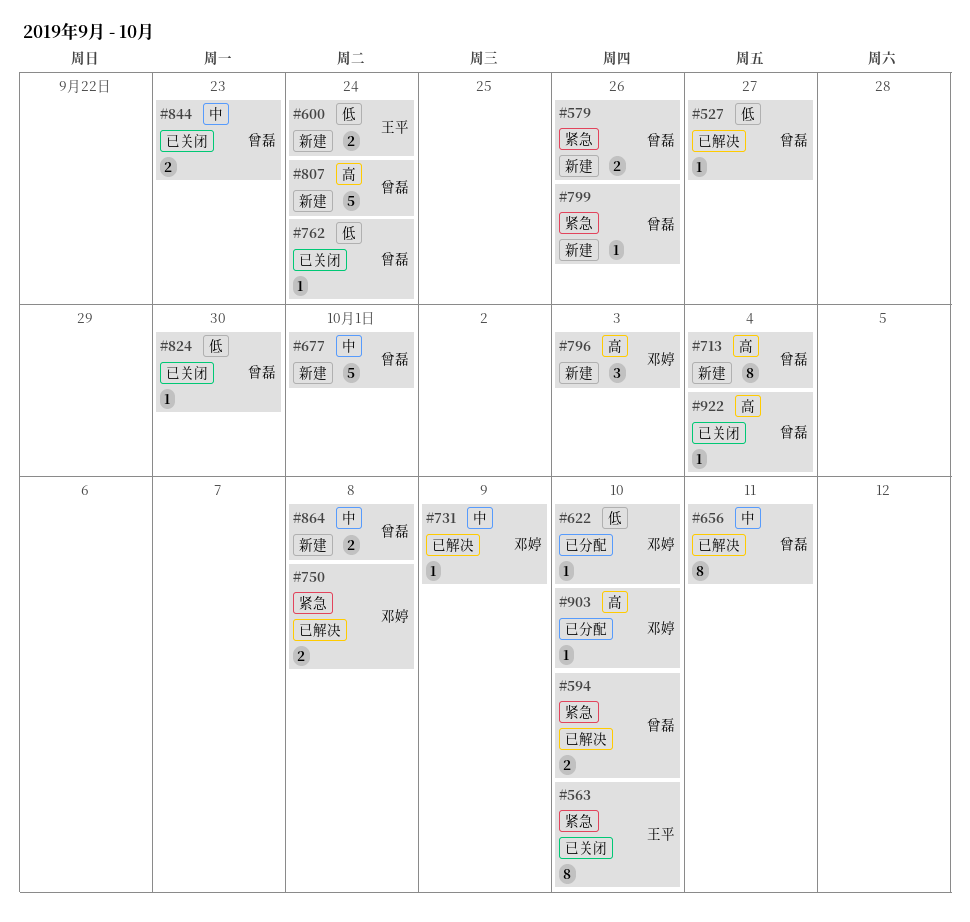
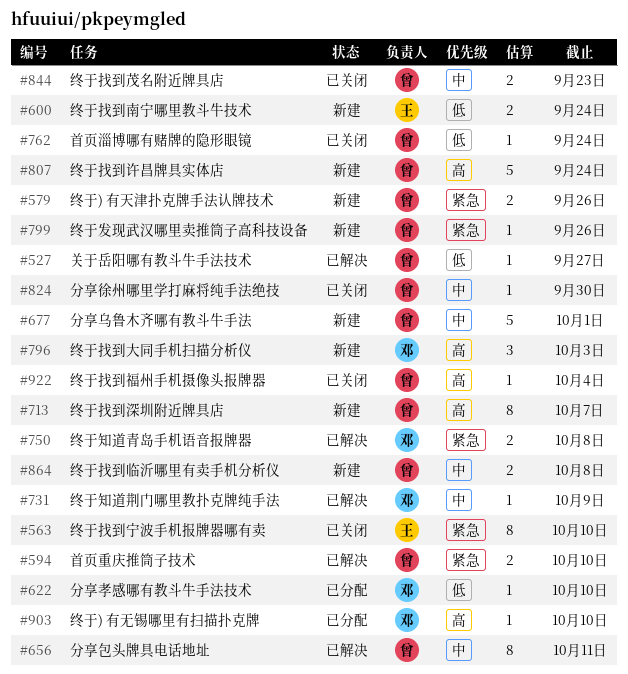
#713, due: Oct 4 -> Oct 7
#824, priority: 低 -> 中

